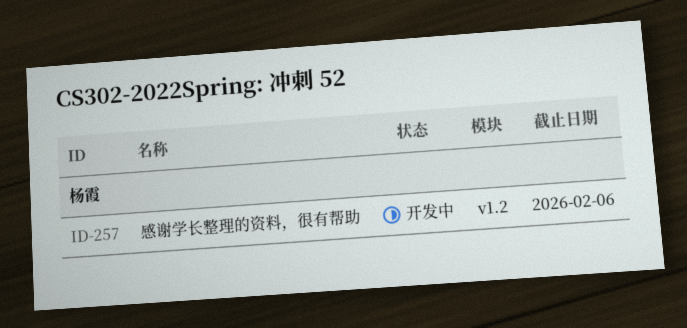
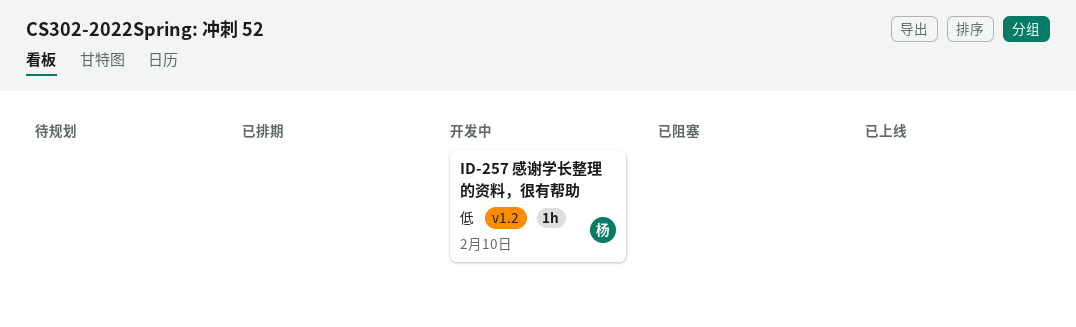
ID-257, due: Feb 6 -> Feb 10

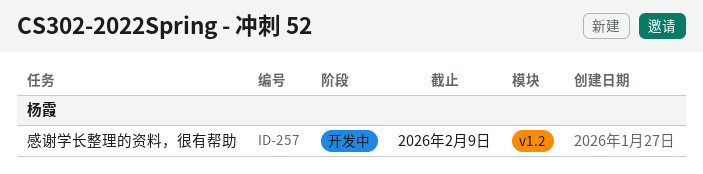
ID-257, due: Feb 10 -> Feb 9

